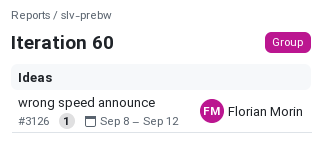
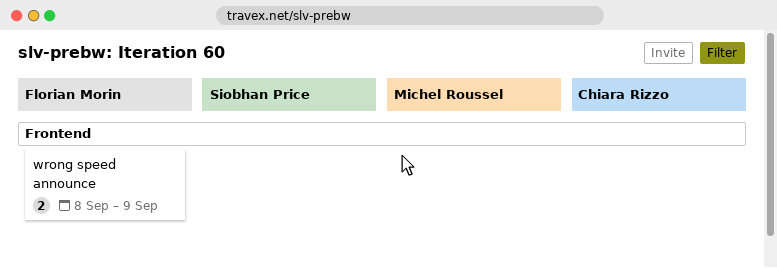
wrong speed announce, estimate: 1 -> 2
wrong speed announce, due: Sep 12 -> Sep 9

